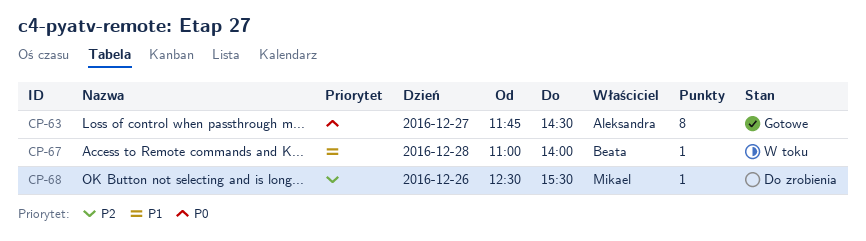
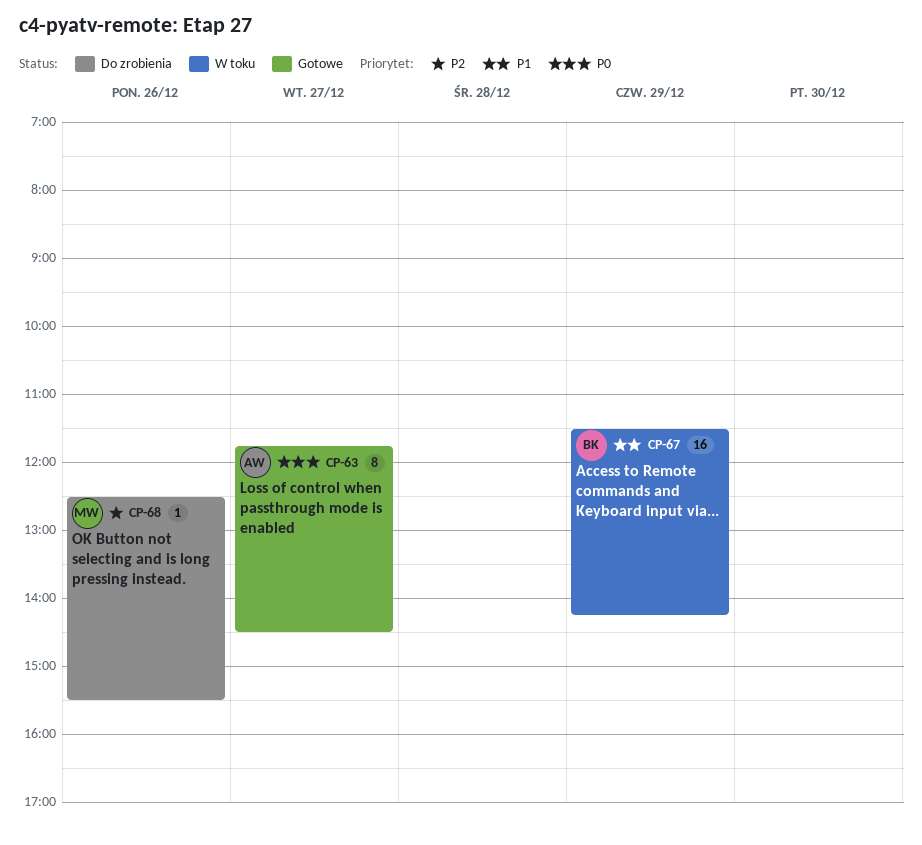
CP-67, estimate: 1 -> 16
CP-67, day: Dec 28 -> Dec 29
CP-67, begins: 11:00 -> 11:30
CP-67, ends: 14:00 -> 14:15

